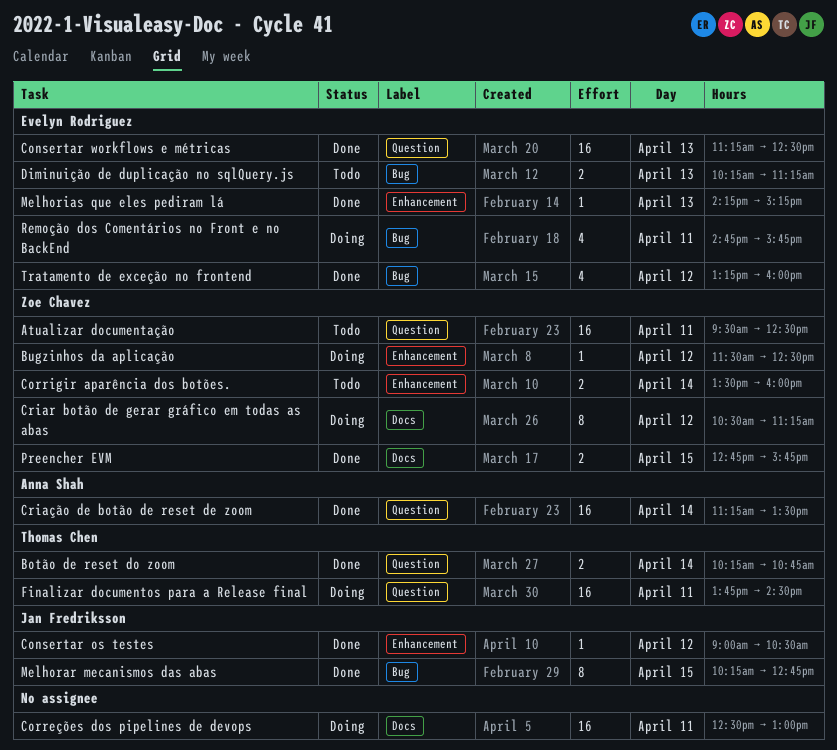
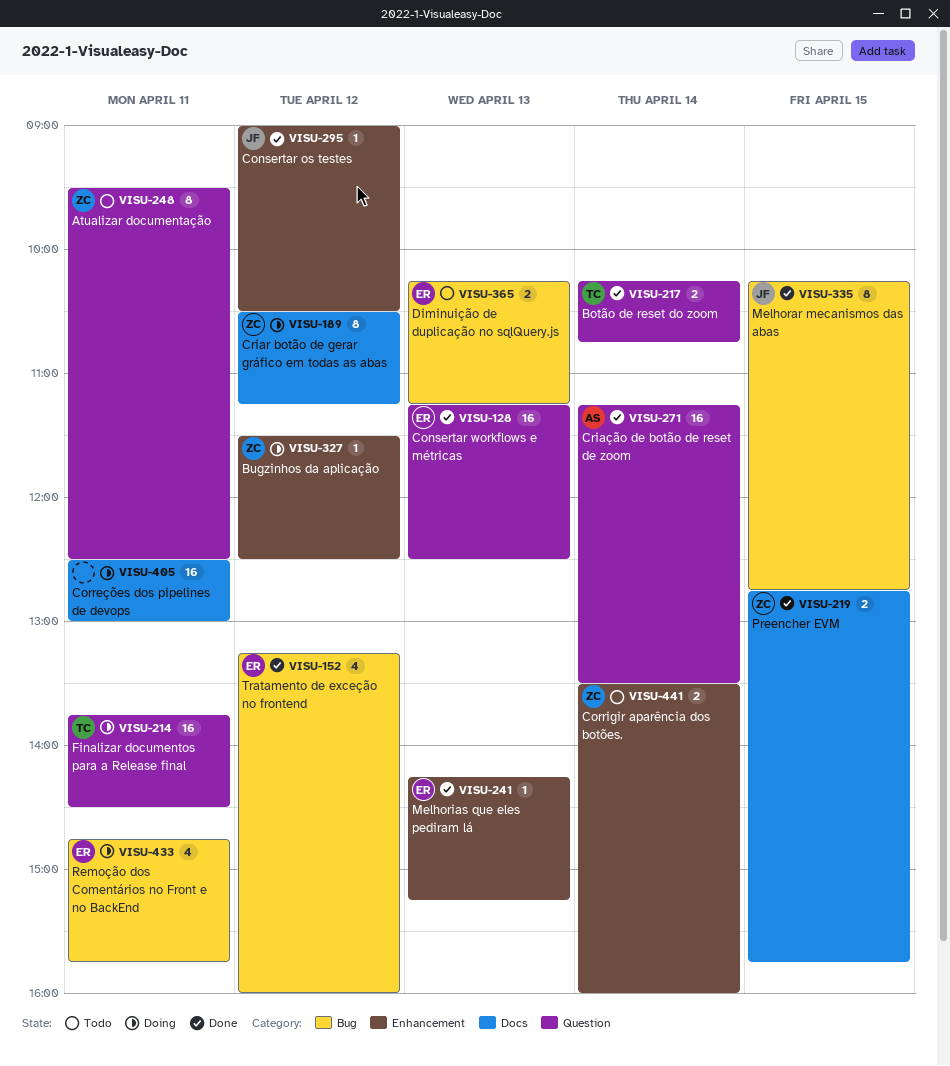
Atualizar documentação, estimate: 16 -> 8

